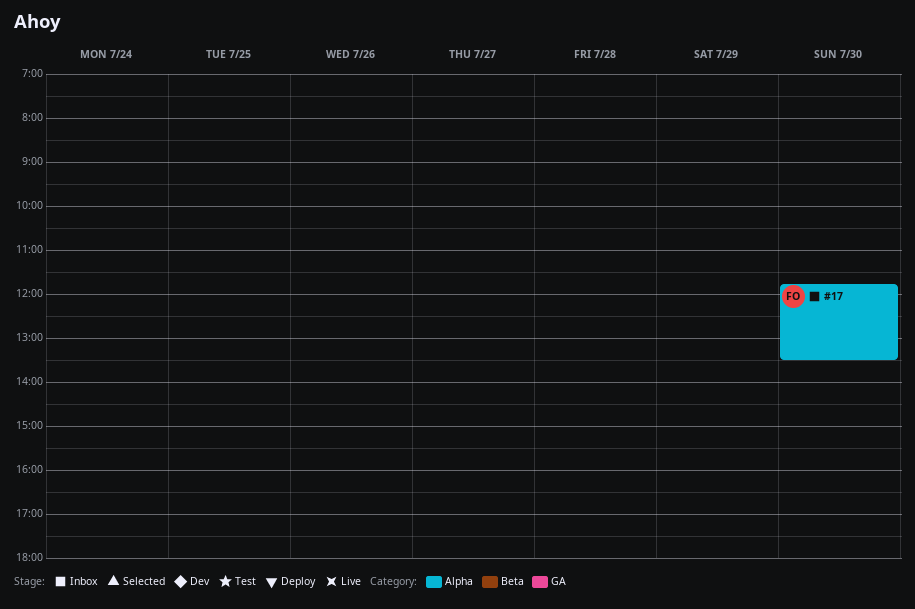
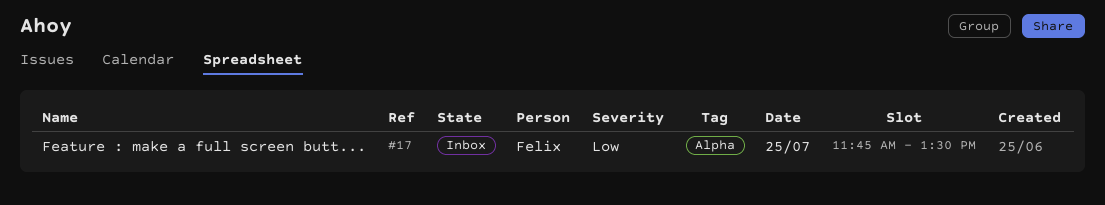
#17, day: Jul 30 -> Jul 25

